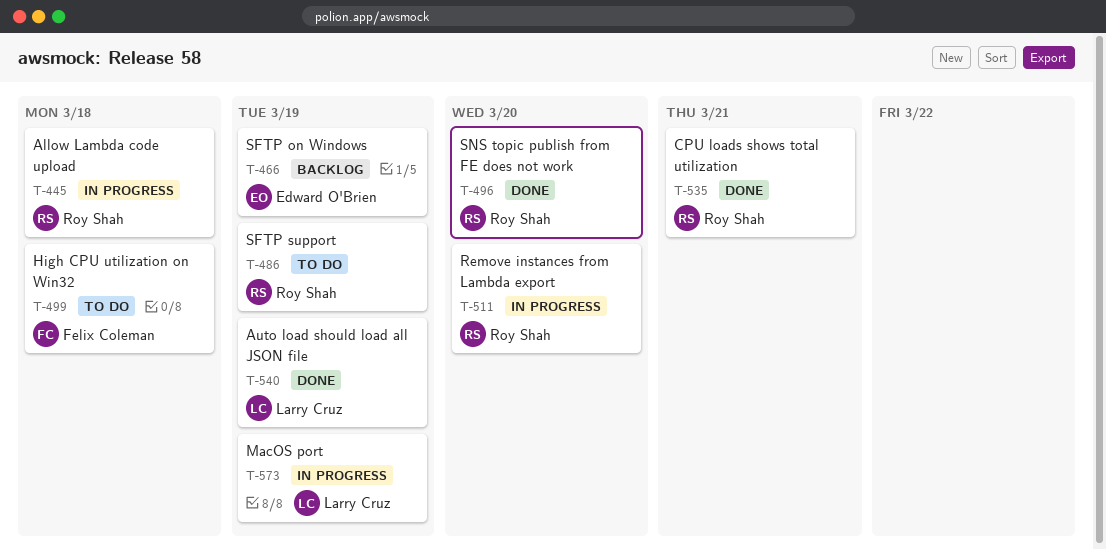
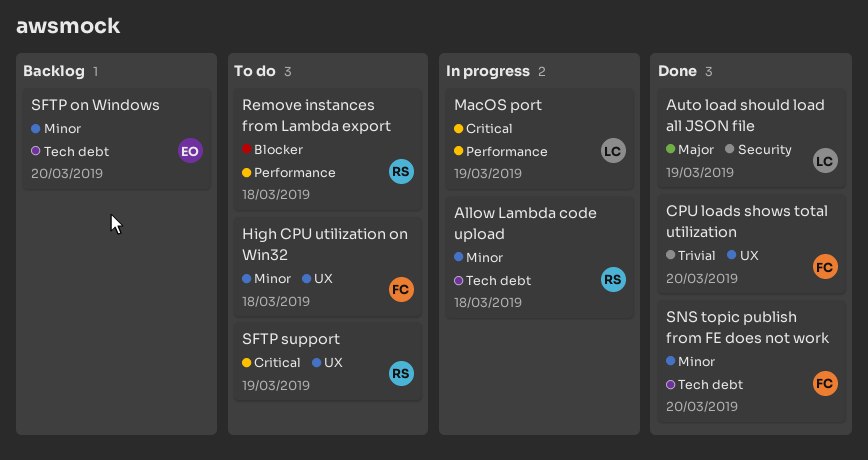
CPU loads shows total utilization, owner: Roy Shah -> Felix Coleman
CPU loads shows total utilization, due: Mar 21 -> Mar 20
Remove instances from Lambda export, status: In progress -> To do
Remove instances from Lambda export, due: Mar 20 -> Mar 18
SFTP on Windows, due: Mar 19 -> Mar 20
SNS topic publish from FE does not work, owner: Roy Shah -> Felix Coleman

